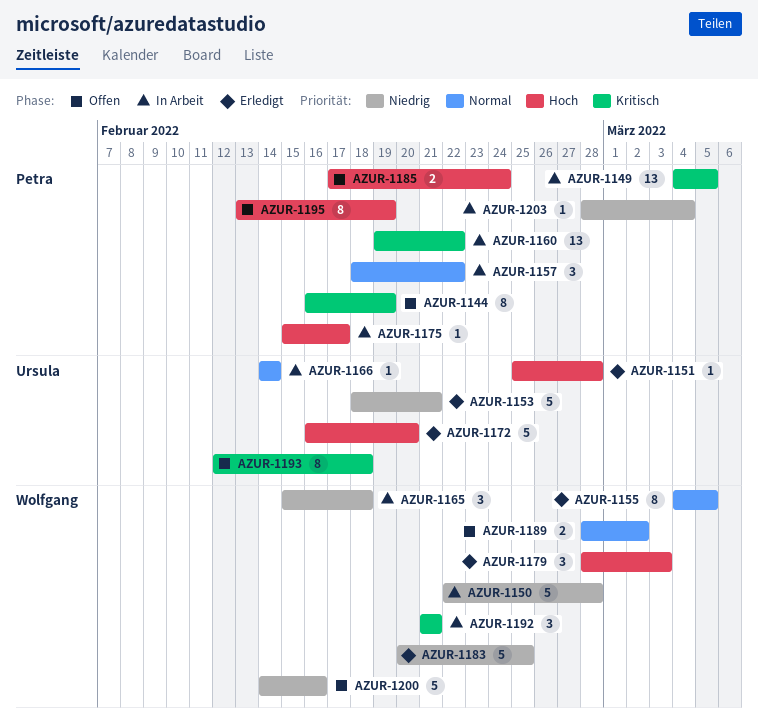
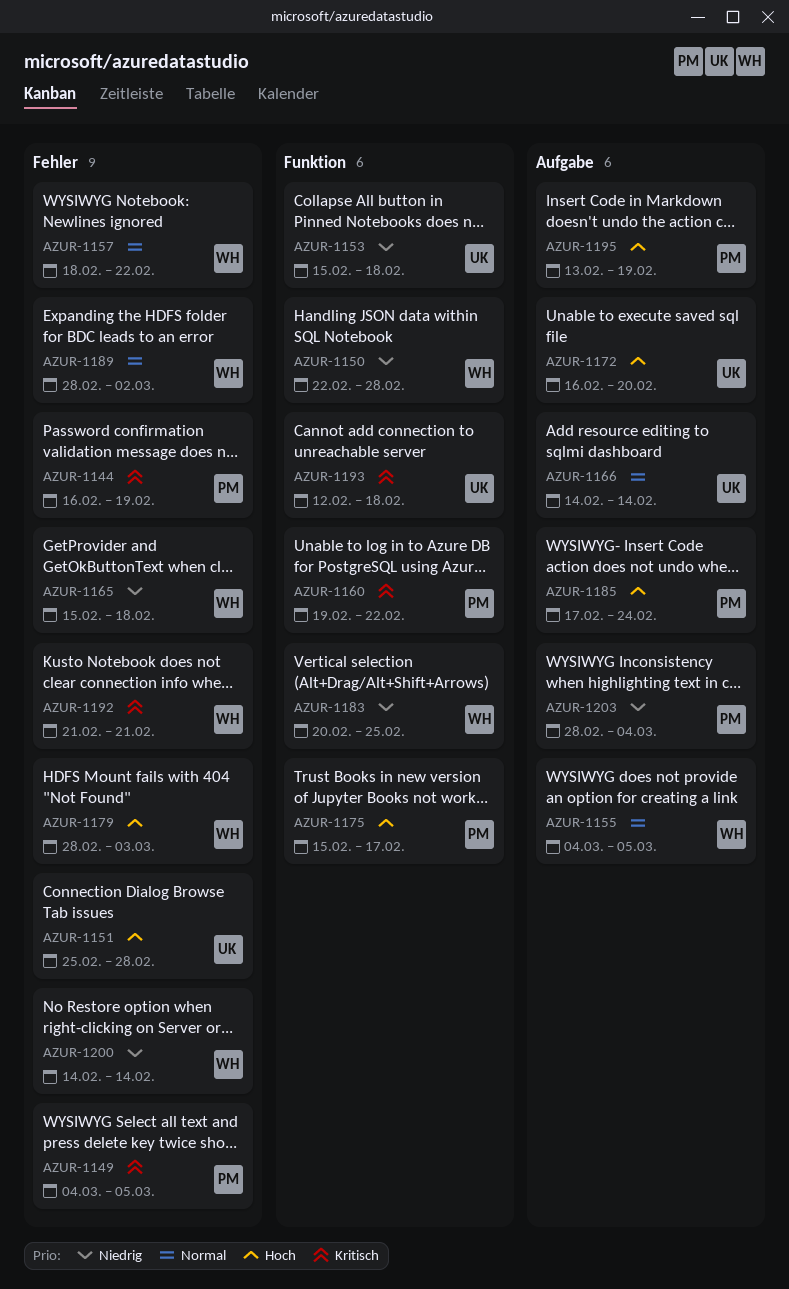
AZUR-1153, start: Feb 18 -> Feb 15
AZUR-1153, due: Feb 21 -> Feb 18
AZUR-1157, owner: Petra -> Wolfgang
AZUR-1200, due: Feb 16 -> Feb 14

